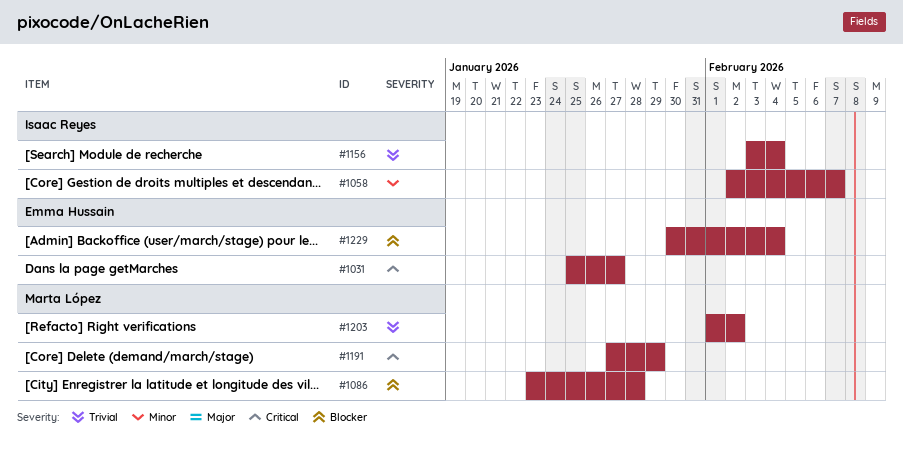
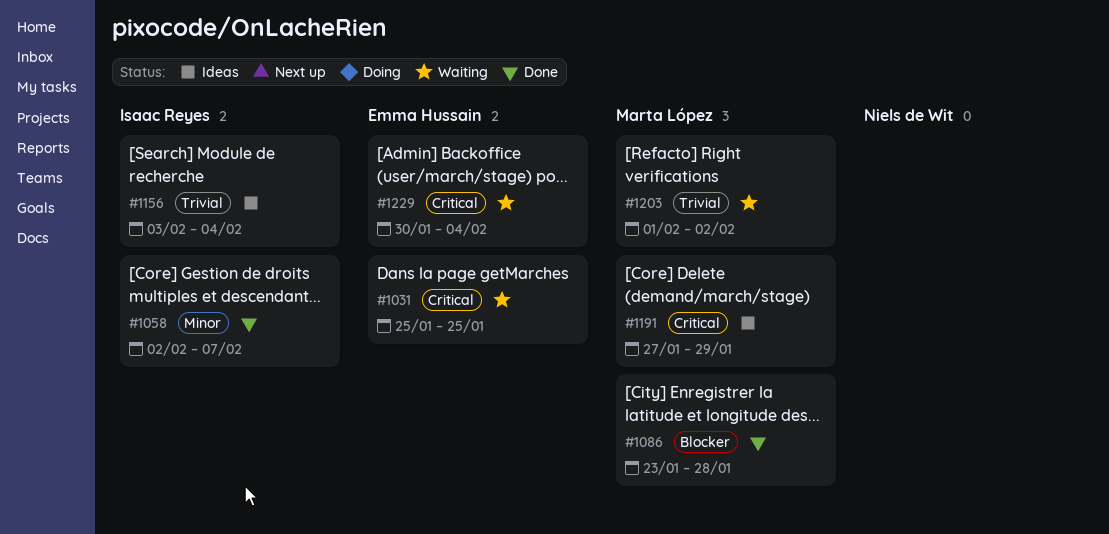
#1031, due: Jan 27 -> Jan 25
#1229, priority: Blocker -> Critical

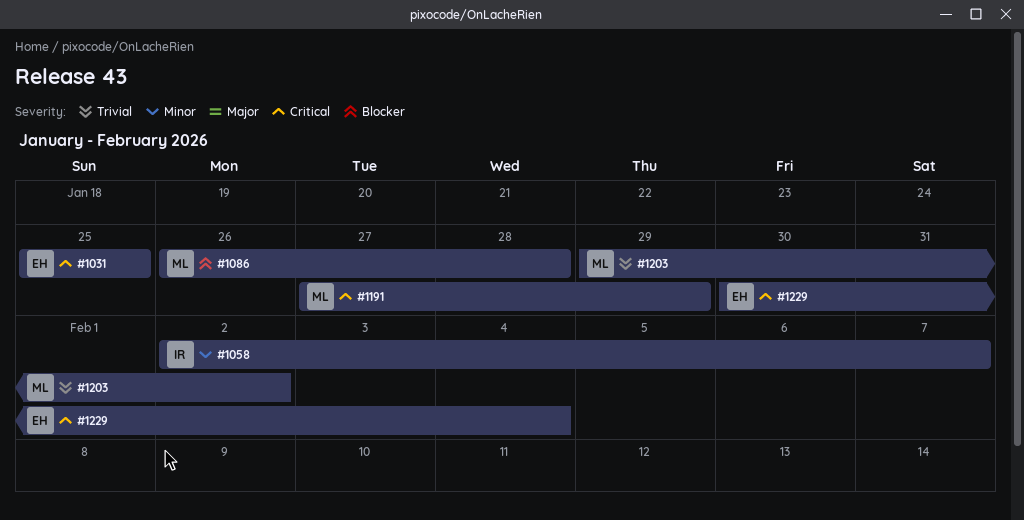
#1086, start: Jan 23 -> Jan 26
#1156: present -> none
#1203, start: Feb 1 -> Jan 29

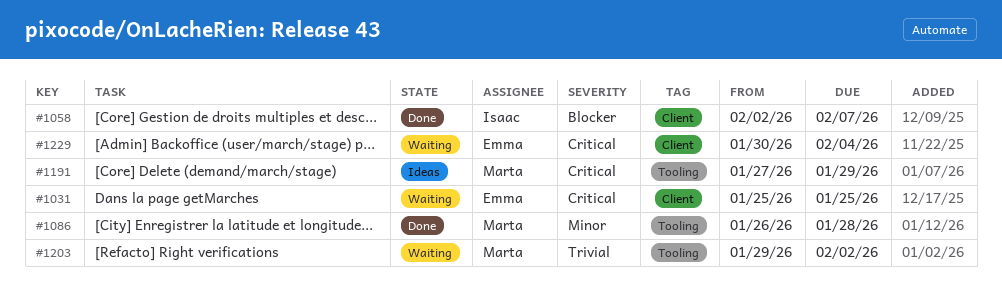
#1058, priority: Minor -> Blocker
#1086, priority: Blocker -> Minor

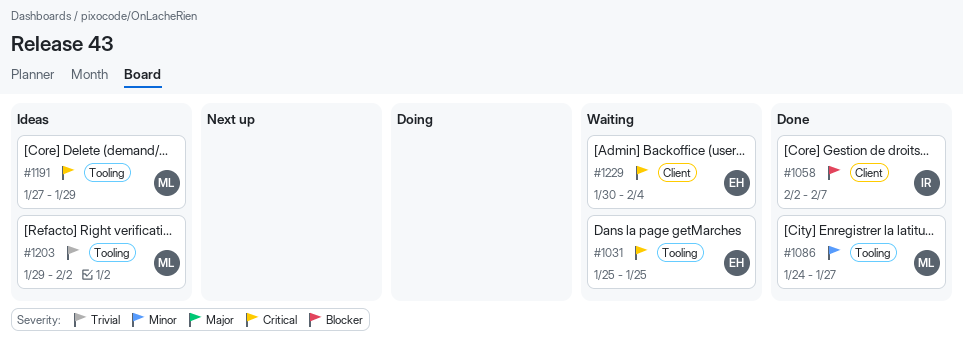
#1031, label: Client -> Tooling
#1086, start: Jan 26 -> Jan 24
#1086, due: Jan 28 -> Jan 27
#1203, status: Waiting -> Ideas

